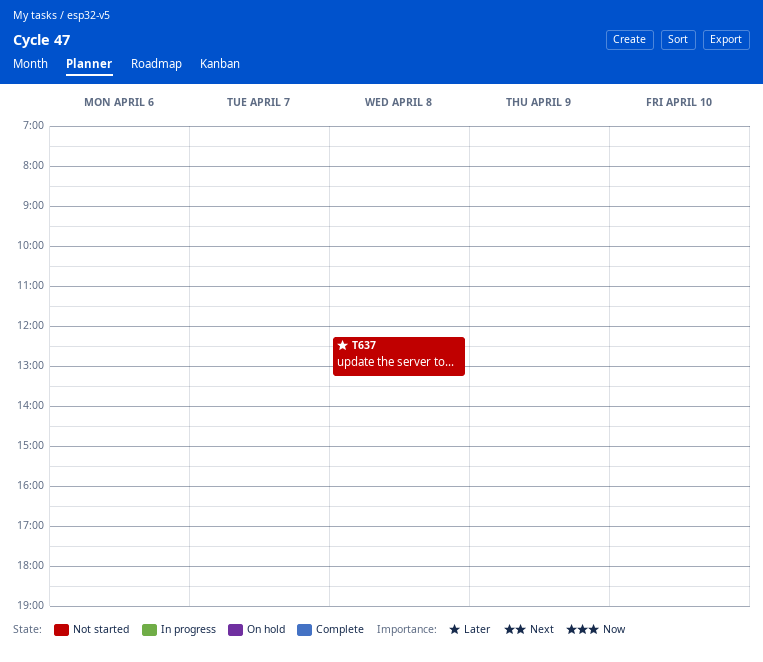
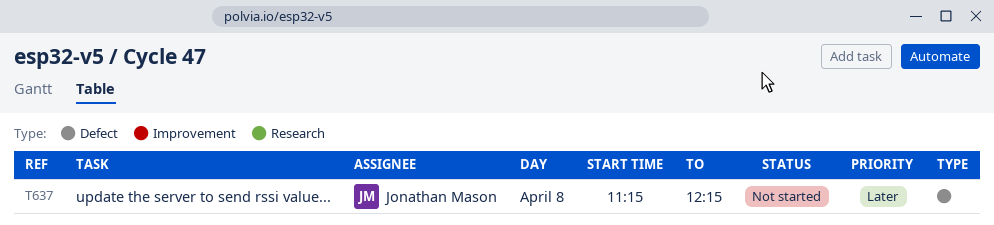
T637, begins: 12:15 -> 11:15
T637, ends: 13:15 -> 12:15

